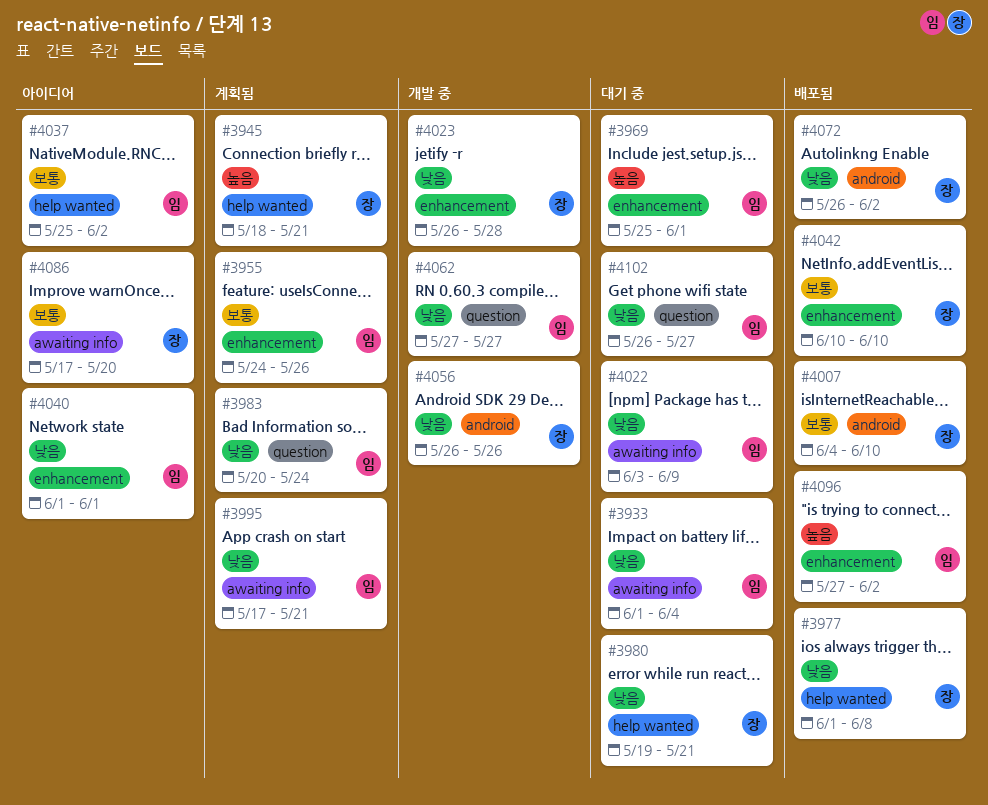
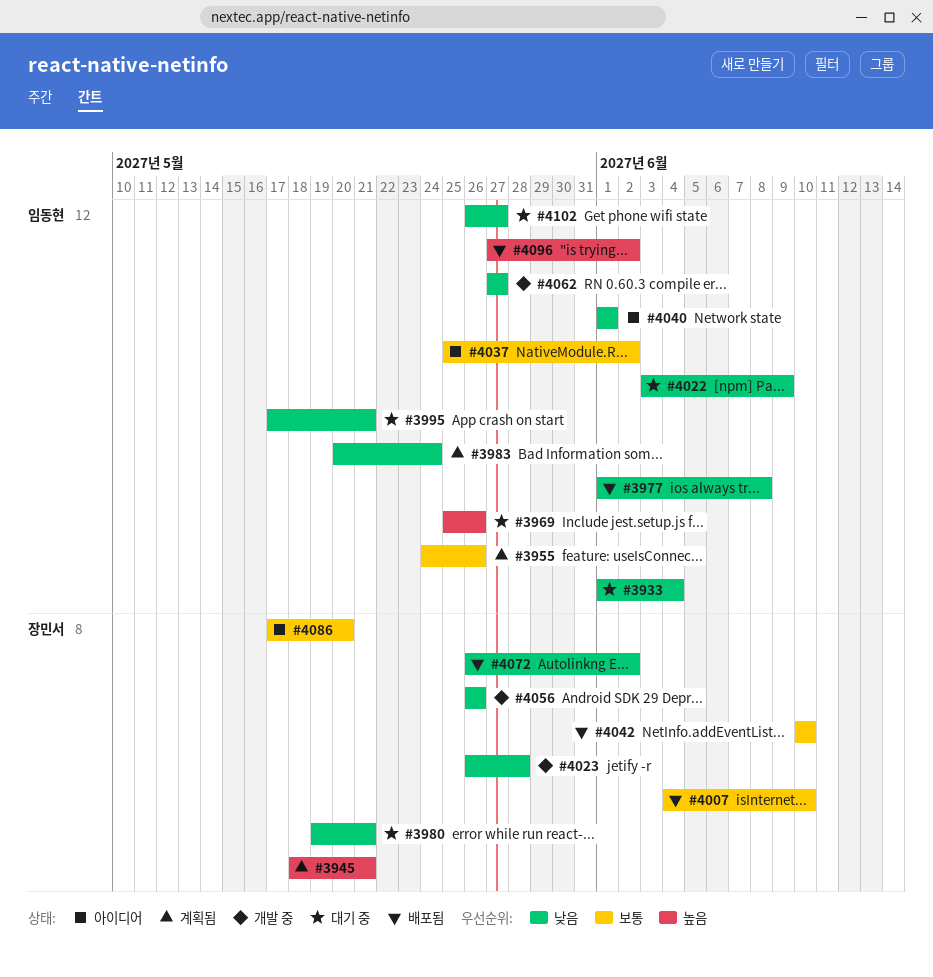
#3969, due: Jun 1 -> May 26
#3977, owner: 장민서 -> 임동현
#3995, status: 계획됨 -> 대기 중

